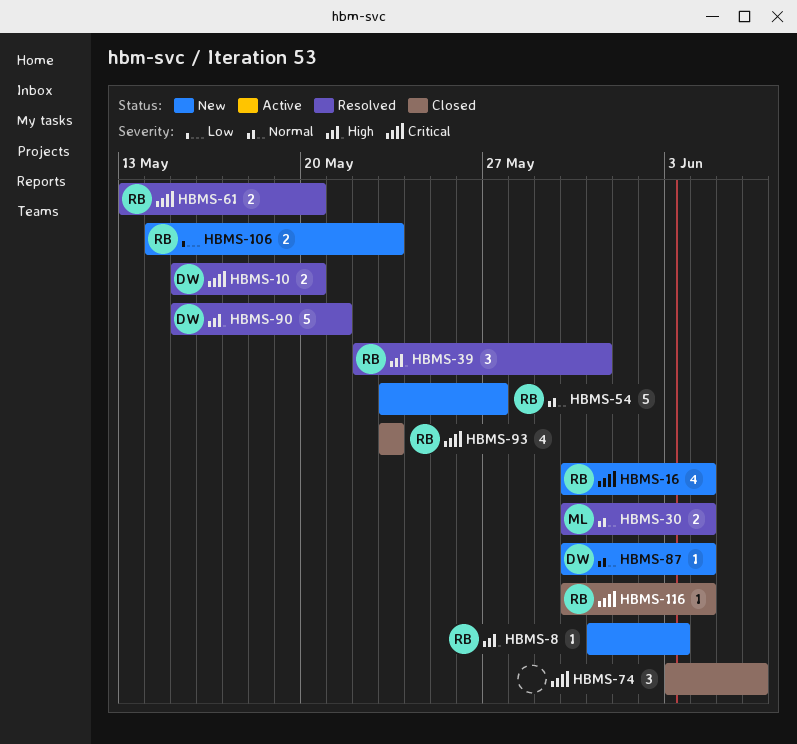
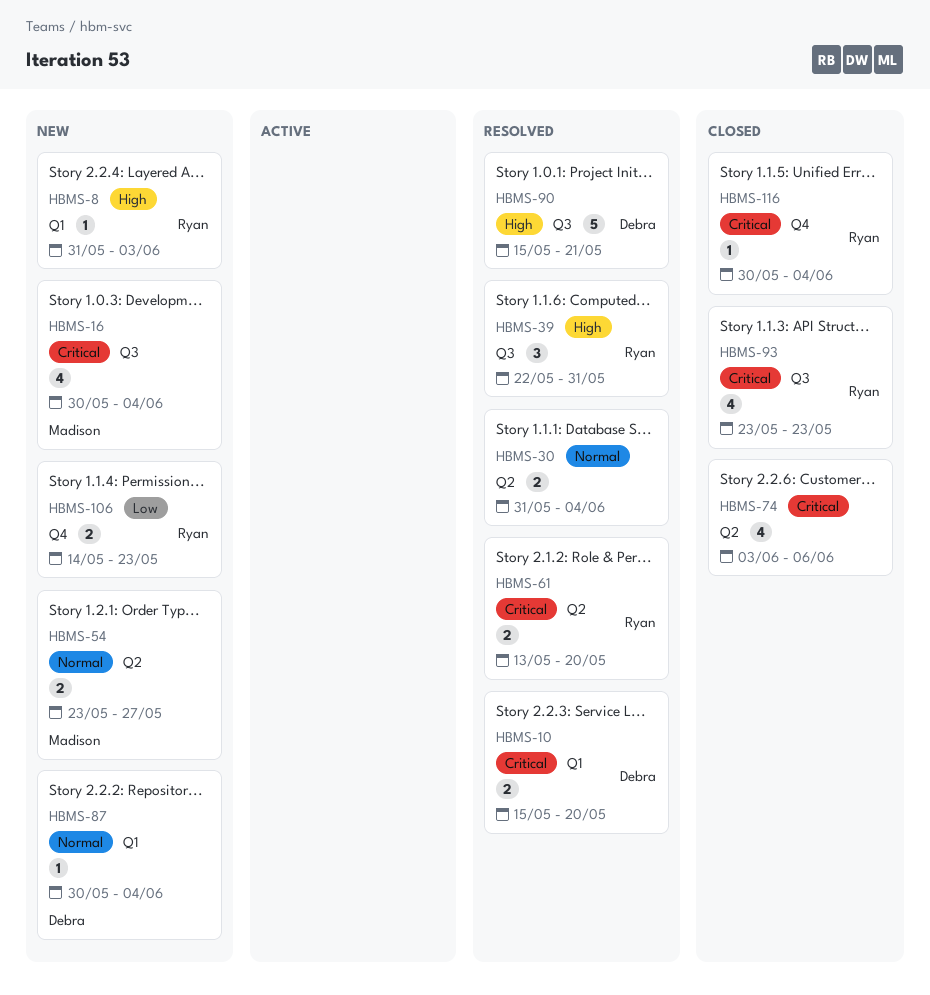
HBMS-16, owner: Ryan -> Madison
HBMS-30, owner: Madison -> none
HBMS-30, start: May 30 -> May 31
HBMS-54, owner: Ryan -> Madison
HBMS-54, estimate: 5 -> 2
HBMS-74, estimate: 3 -> 4

